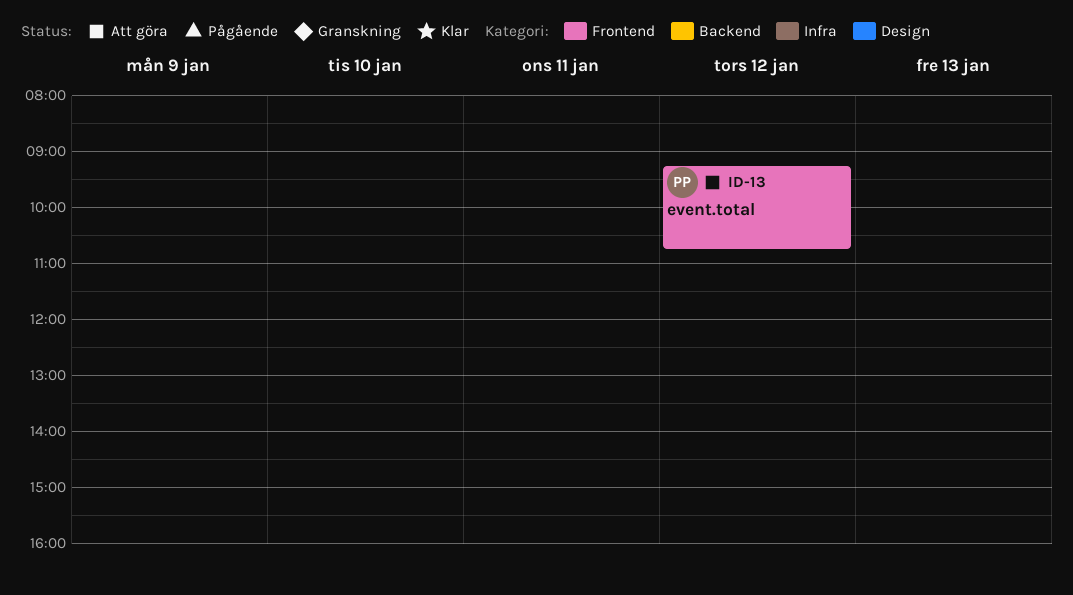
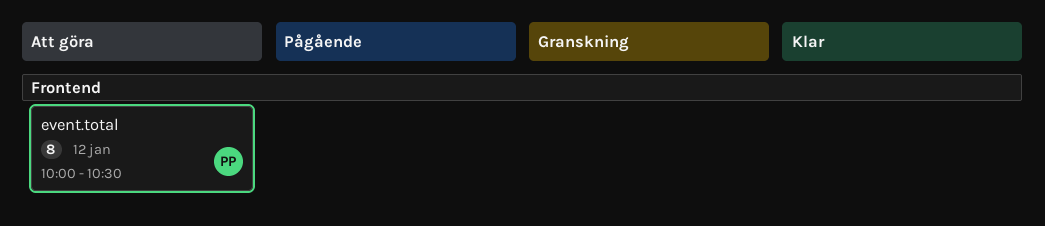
event.total, begins: 09:15 -> 10:00
event.total, ends: 10:45 -> 10:30

